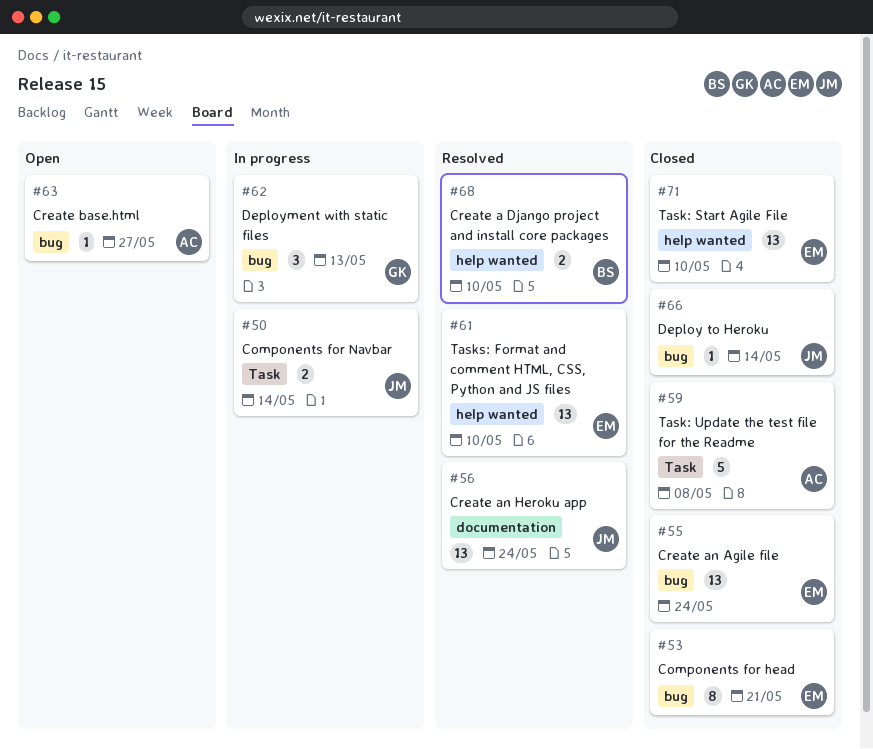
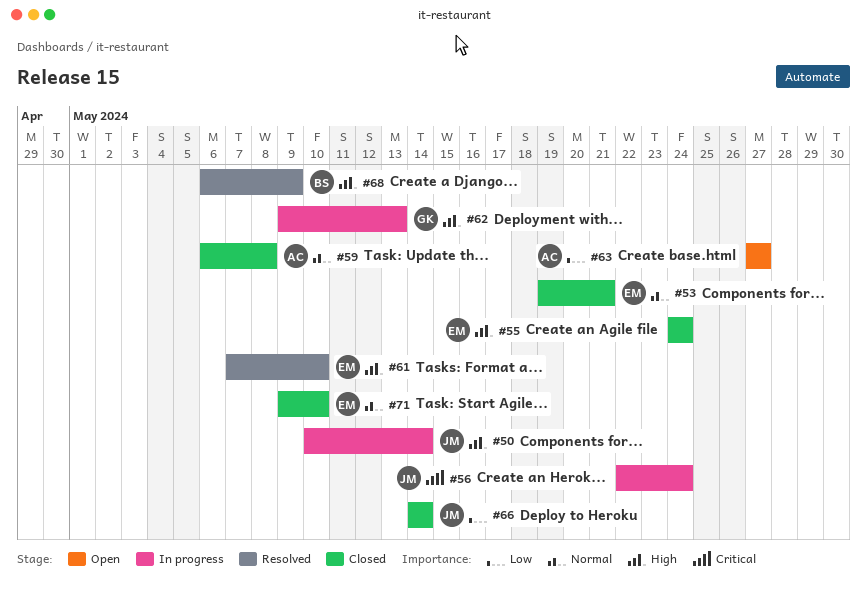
#56, status: Resolved -> In progress
#68, due: May 10 -> May 9

